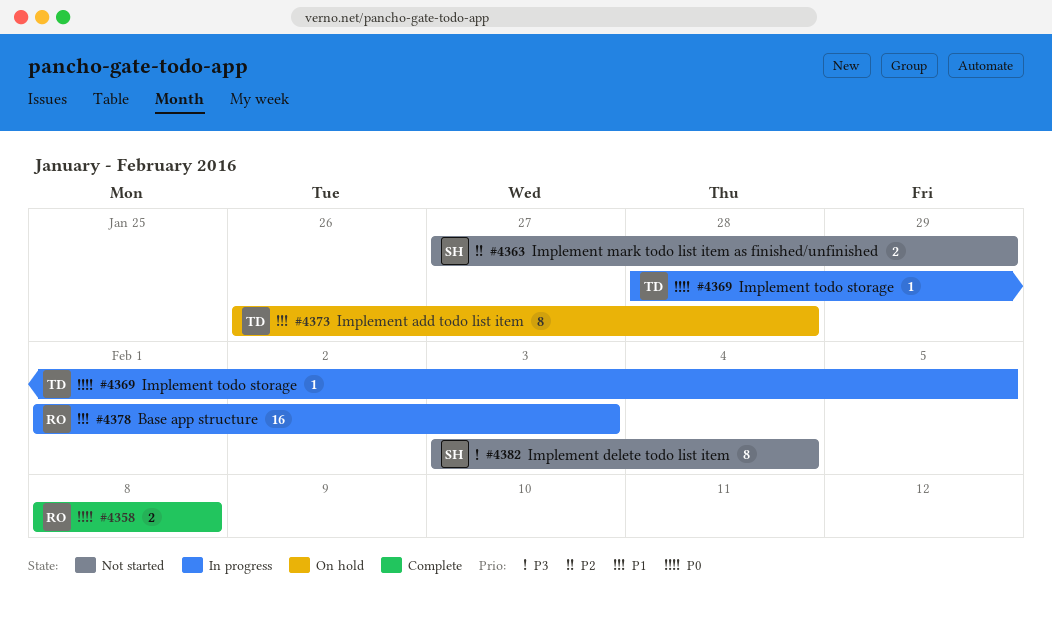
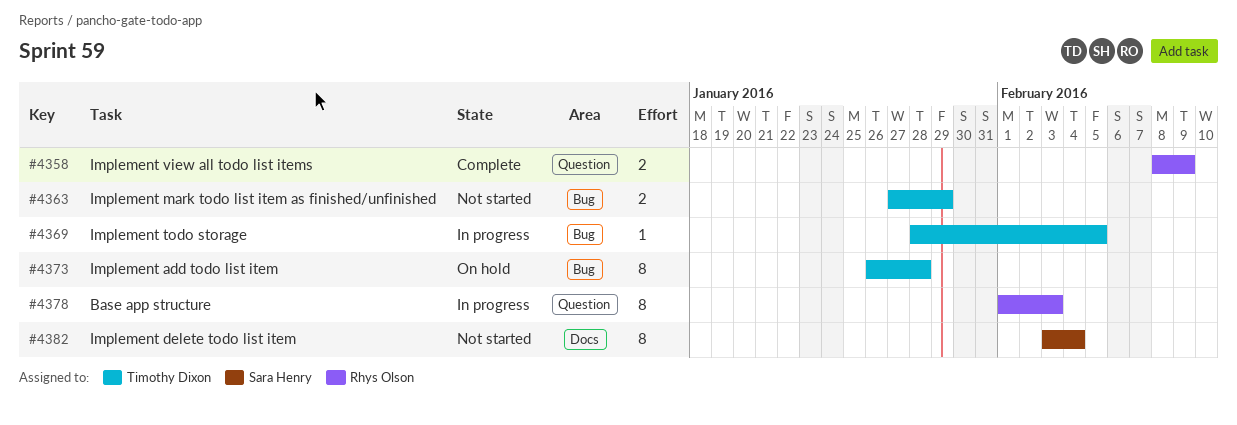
#4358, due: Feb 8 -> Feb 9
#4363, owner: Sara Henry -> Timothy Dixon
#4378, estimate: 16 -> 8

